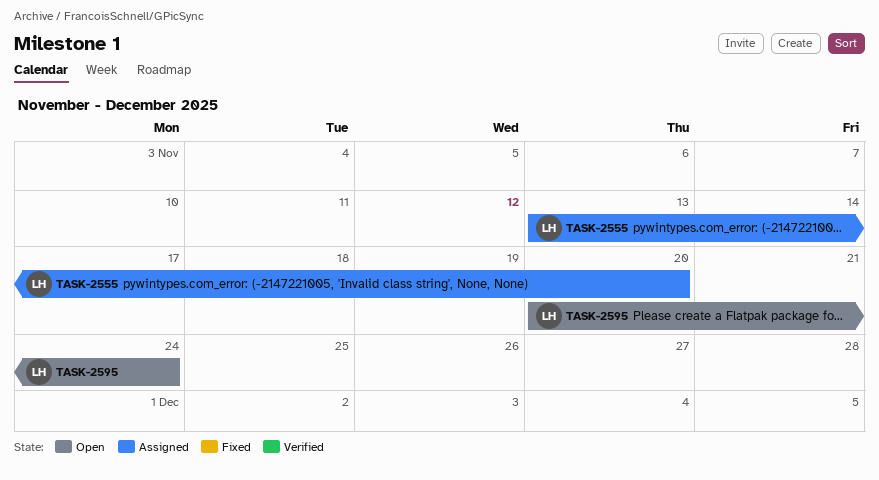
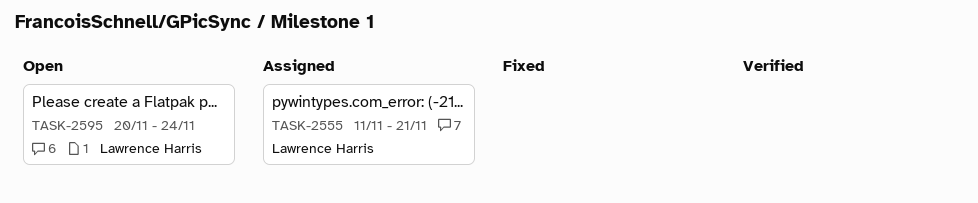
TASK-2555, start: Nov 13 -> Nov 11
TASK-2555, due: Nov 20 -> Nov 21

